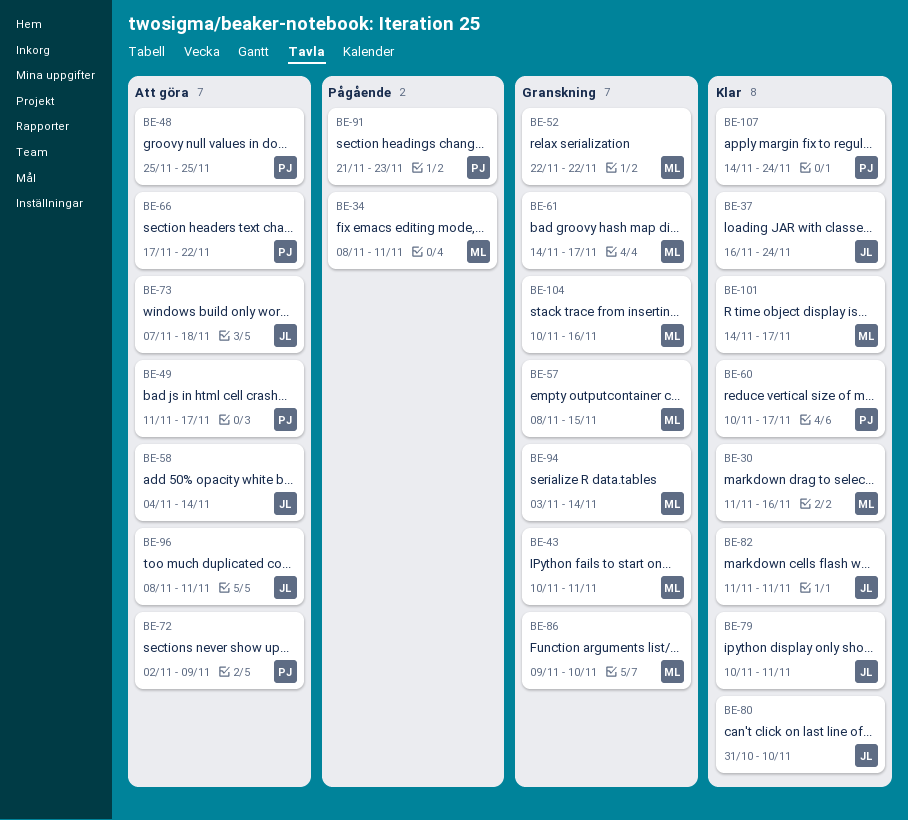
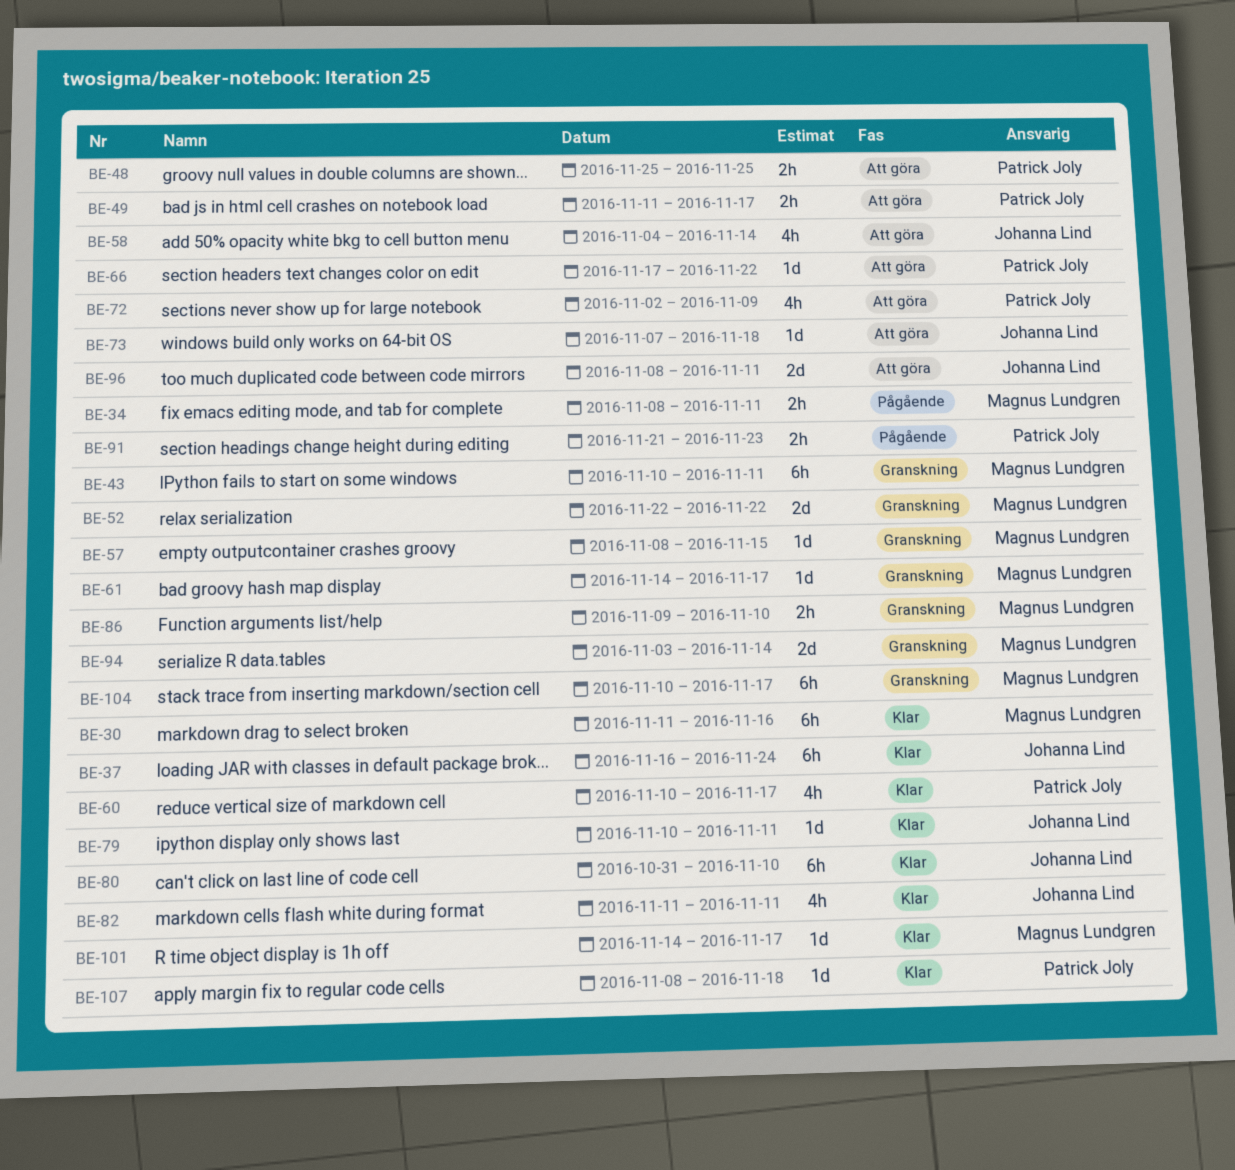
BE-104, due: Nov 16 -> Nov 17
BE-107, start: Nov 14 -> Nov 8
BE-107, due: Nov 24 -> Nov 18

